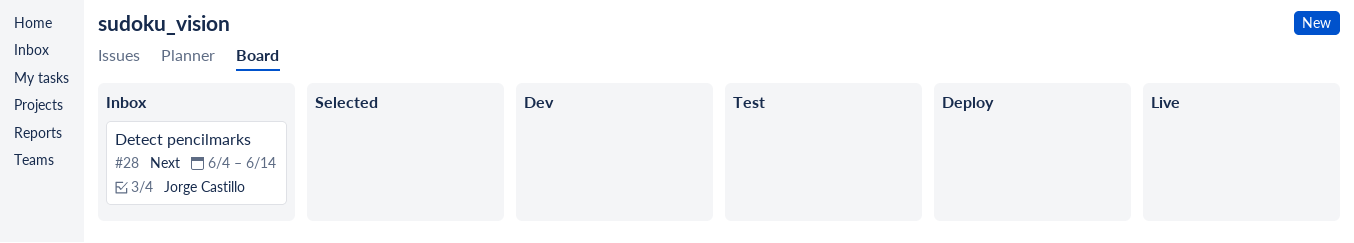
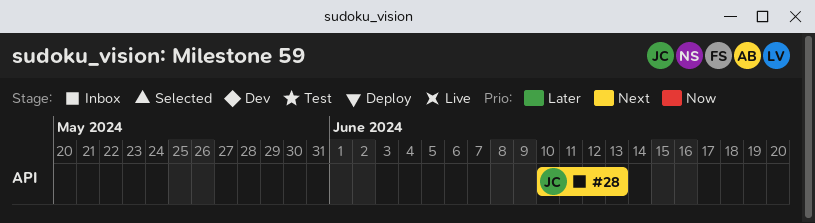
#28, start: Jun 4 -> Jun 10
#28, due: Jun 14 -> Jun 13

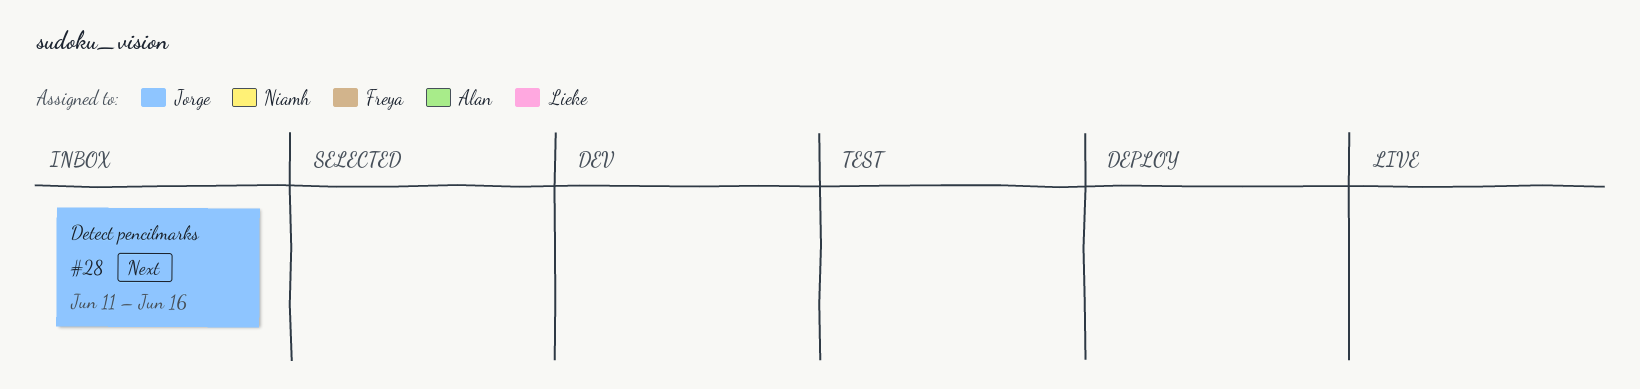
#28, start: Jun 10 -> Jun 11
#28, due: Jun 13 -> Jun 16

